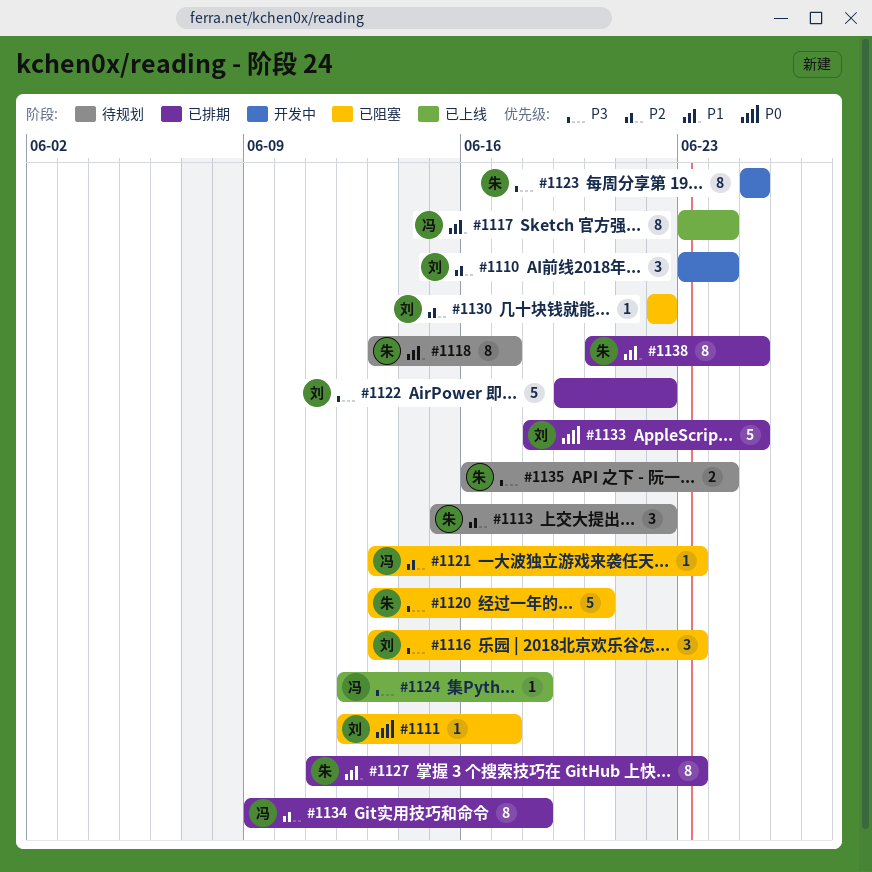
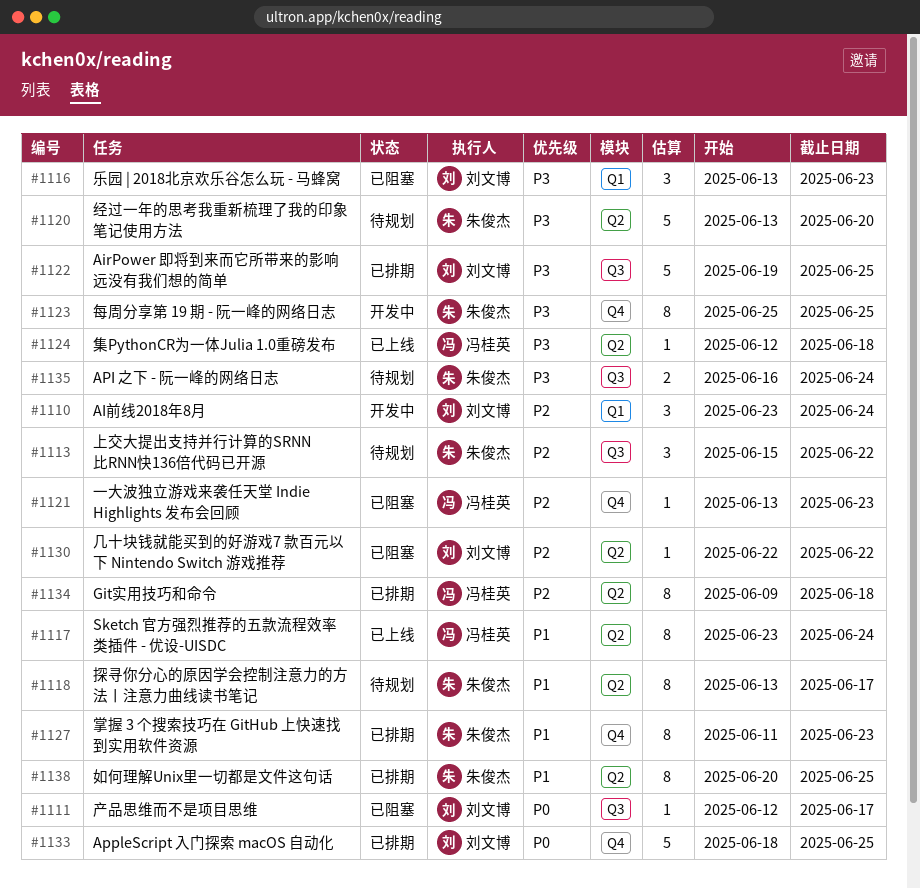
#1120, status: 已阻塞 -> 待规划
#1122, due: Jun 22 -> Jun 25

